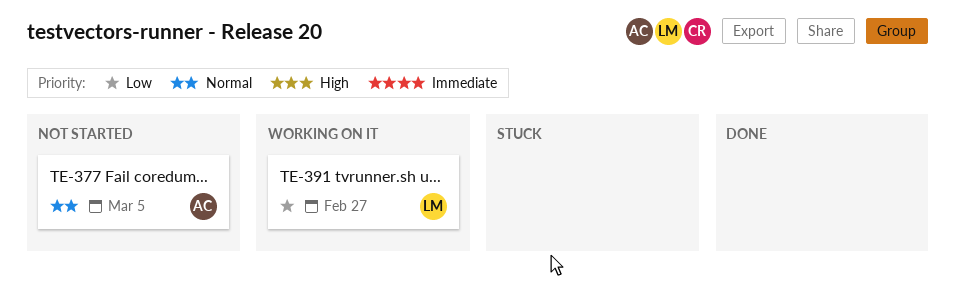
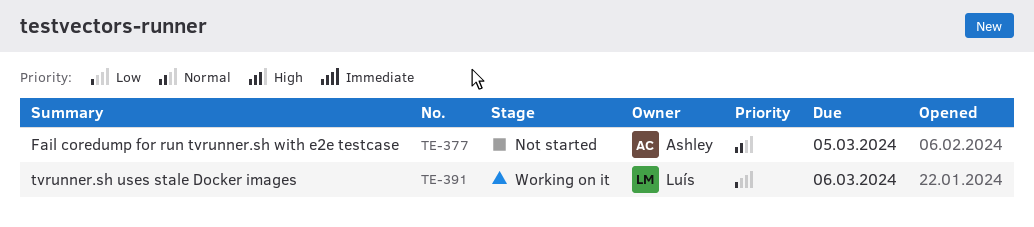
TE-391, due: Feb 27 -> Mar 6

